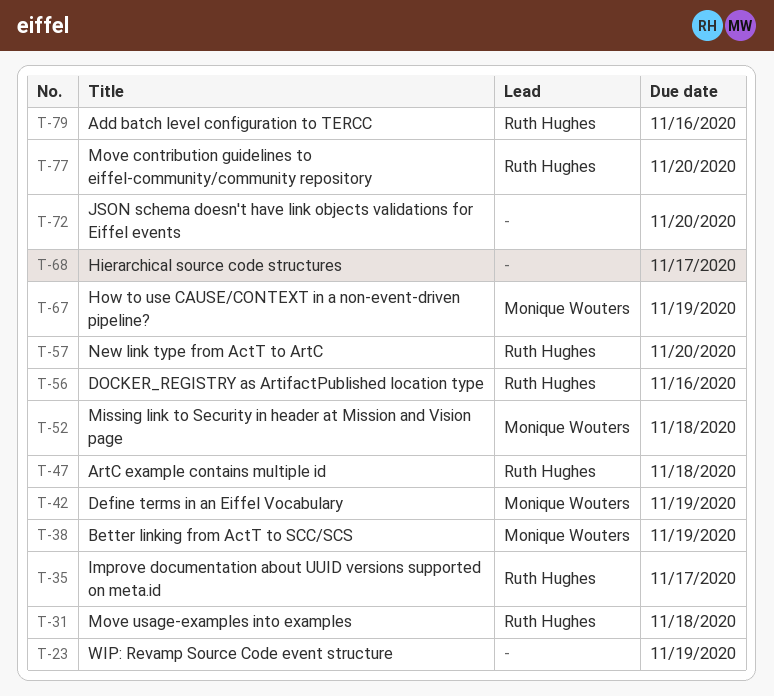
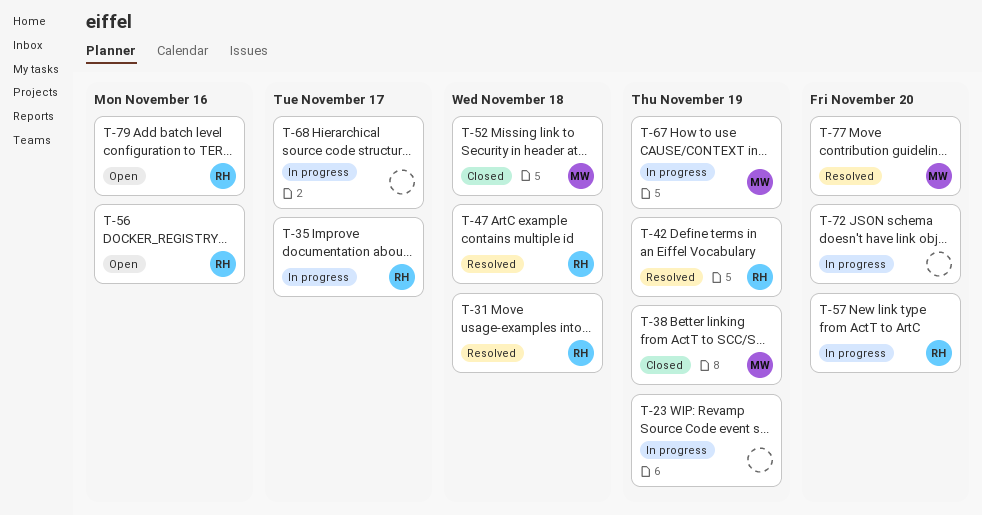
T-42, owner: Monique Wouters -> Ruth Hughes
T-77, owner: Ruth Hughes -> Monique Wouters

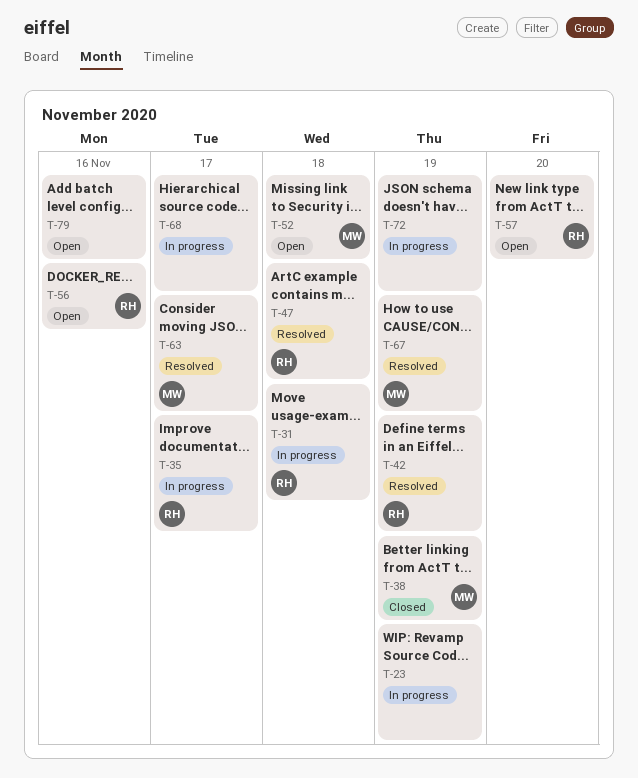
T-31, status: Resolved -> In progress
T-52, status: Closed -> Open
T-57, status: In progress -> Open
T-63: none -> present
T-67, status: In progress -> Resolved
T-72, due: Nov 20 -> Nov 19
T-77: present -> none
T-79, owner: RH -> none

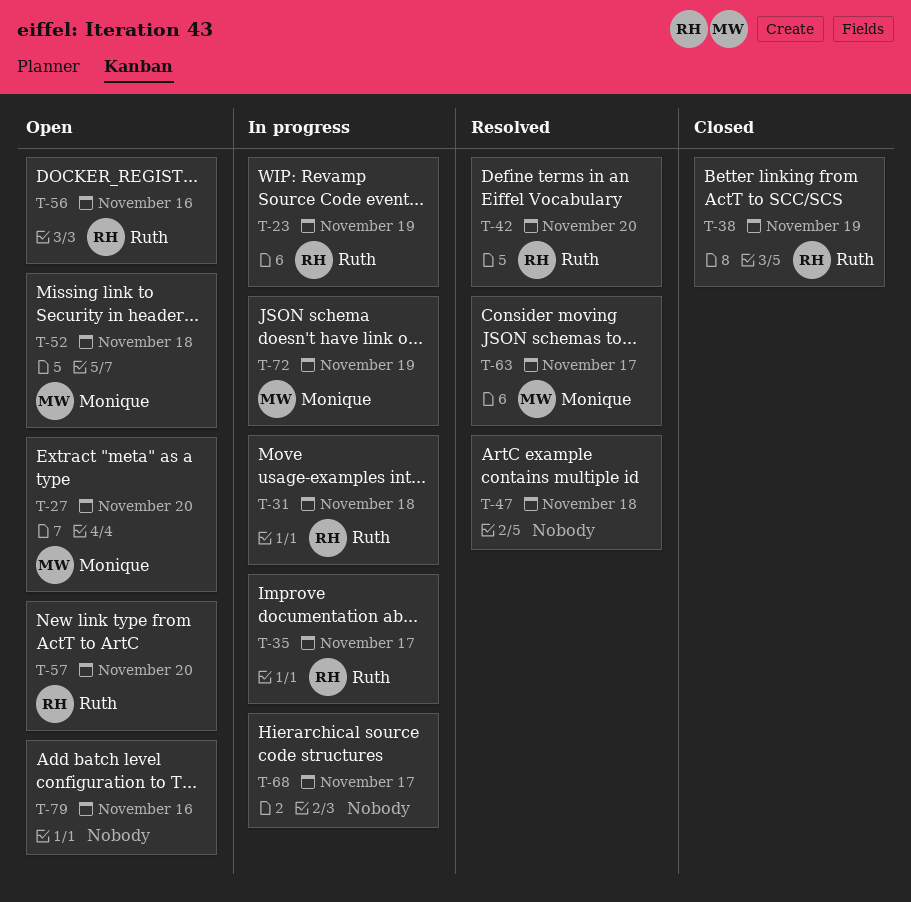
T-23, owner: none -> Ruth
T-27: none -> present
T-38, owner: Monique -> Ruth
T-42, due: Nov 19 -> Nov 20
T-47, owner: Ruth -> none
T-67: present -> none
T-72, owner: none -> Monique

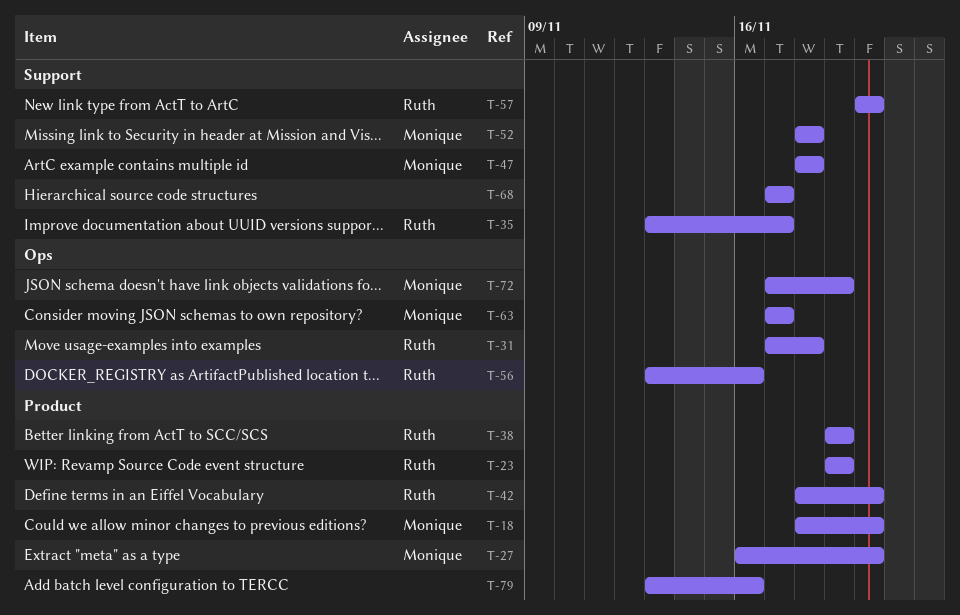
T-18: none -> present
T-47, owner: none -> Monique

